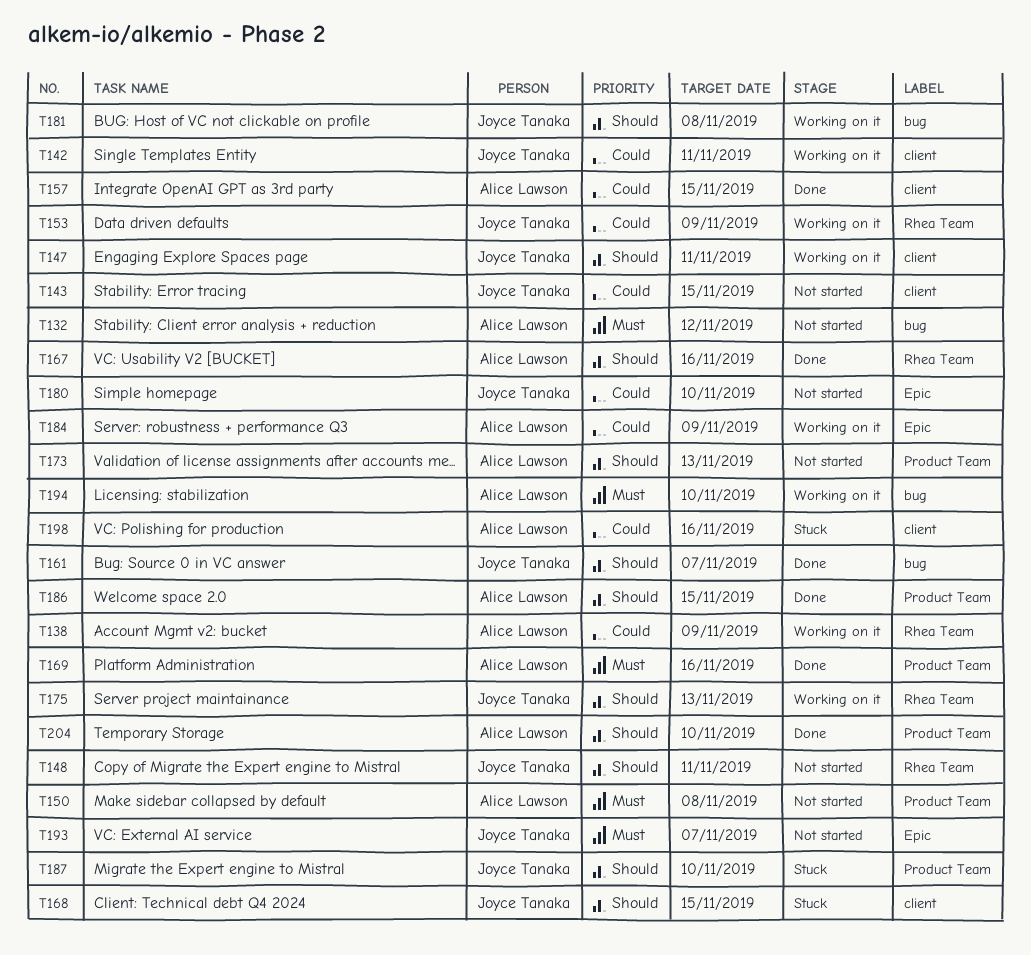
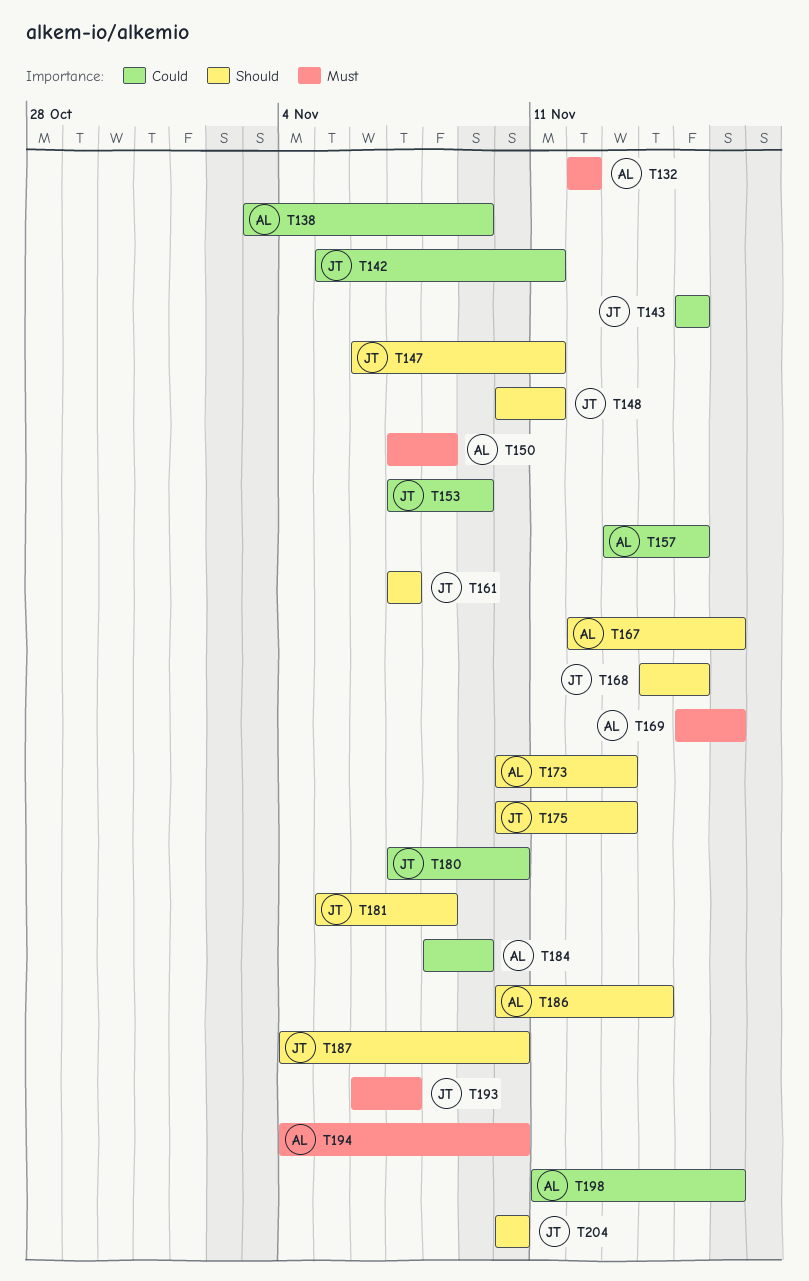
T186, due: Nov 15 -> Nov 14
T204, owner: Alice Lawson -> Joyce Tanaka

